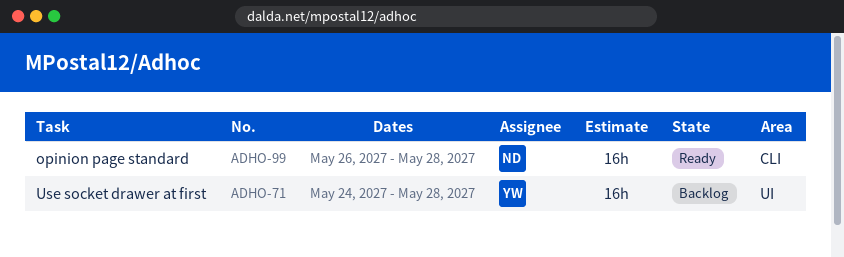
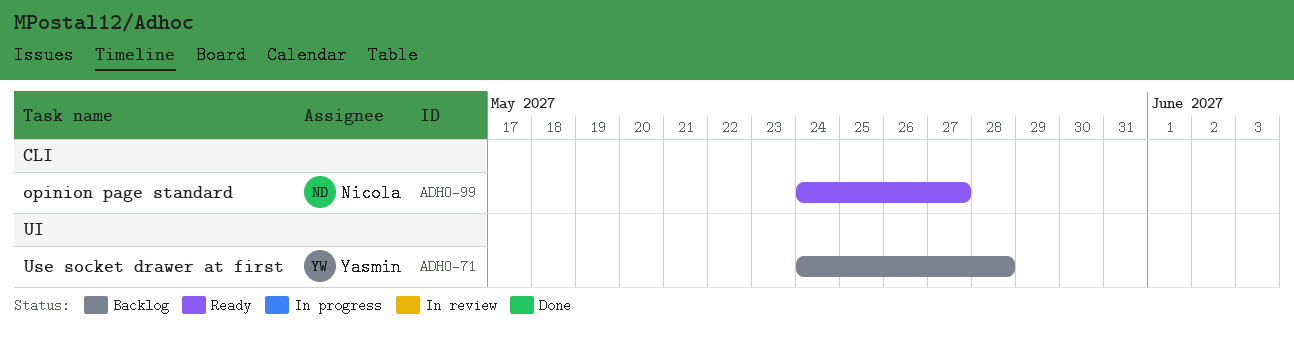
ADHO-99, start: May 26 -> May 24
ADHO-99, due: May 28 -> May 27

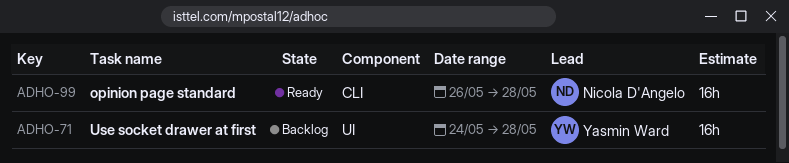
ADHO-99, start: May 24 -> May 26
ADHO-99, due: May 27 -> May 28

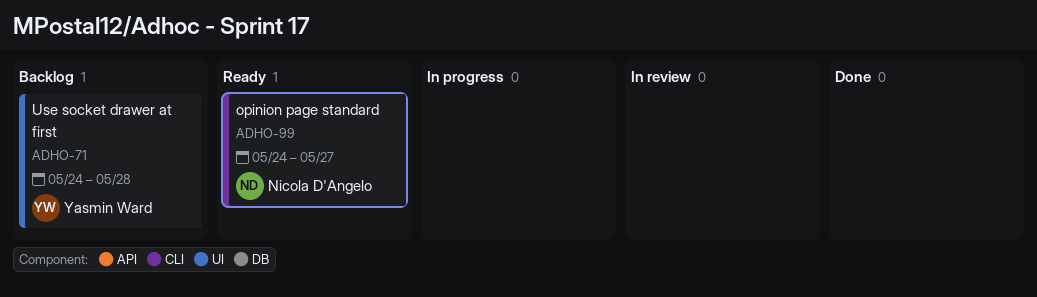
ADHO-99, start: May 26 -> May 24
ADHO-99, due: May 28 -> May 27

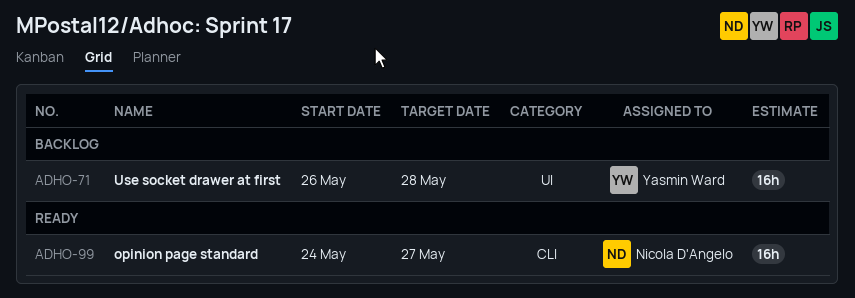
ADHO-71, start: May 24 -> May 26

